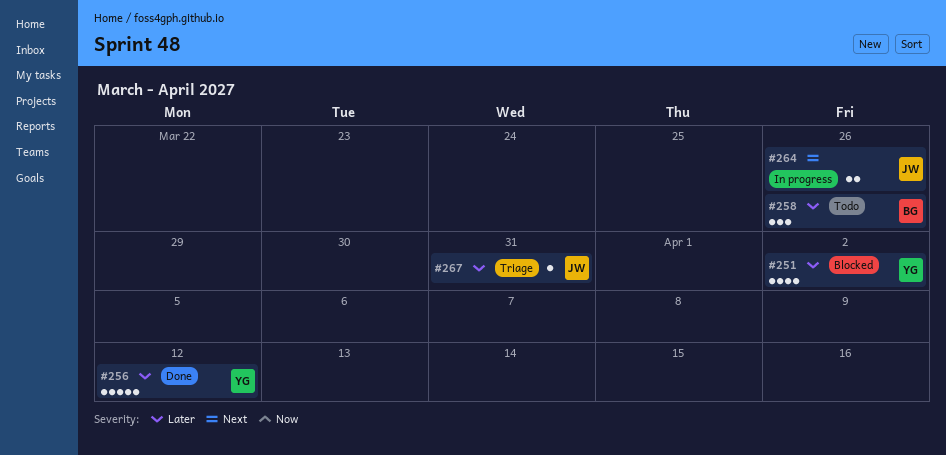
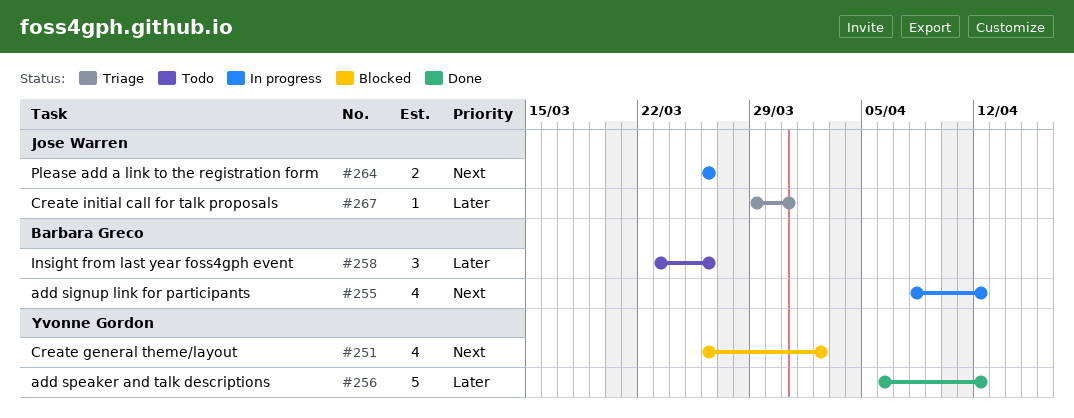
#251, priority: Later -> Next
#255: none -> present

